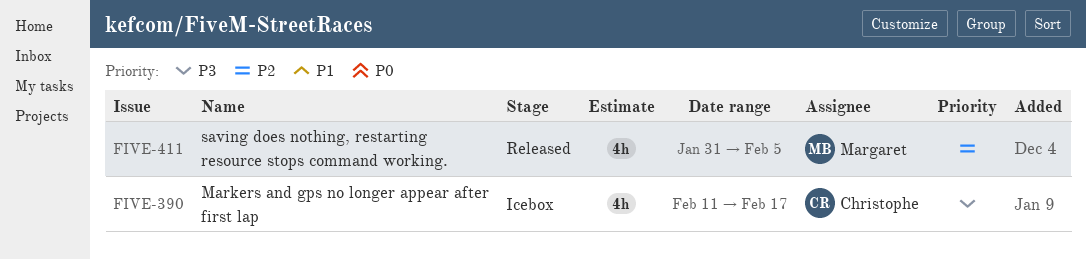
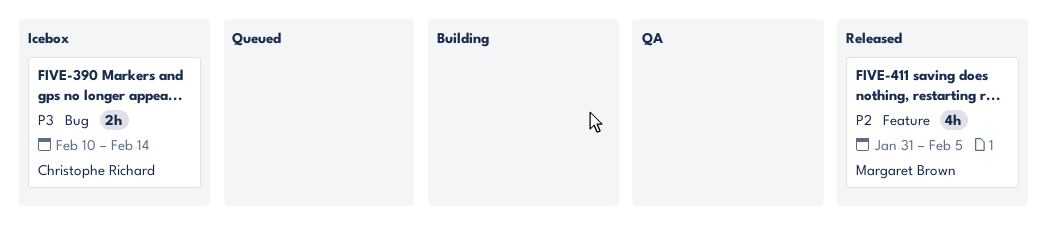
FIVE-390, estimate: 4h -> 2h
FIVE-390, start: Feb 11 -> Feb 10
FIVE-390, due: Feb 17 -> Feb 14

